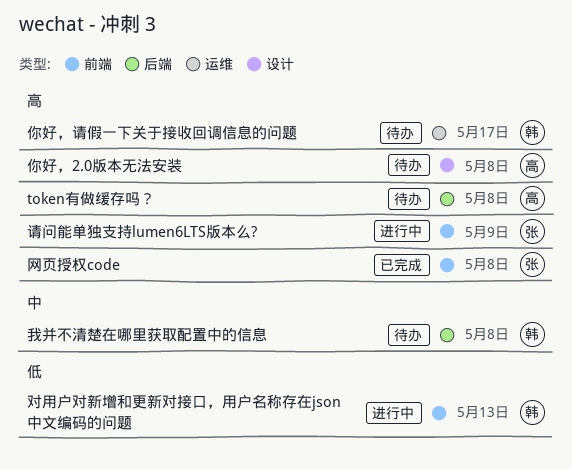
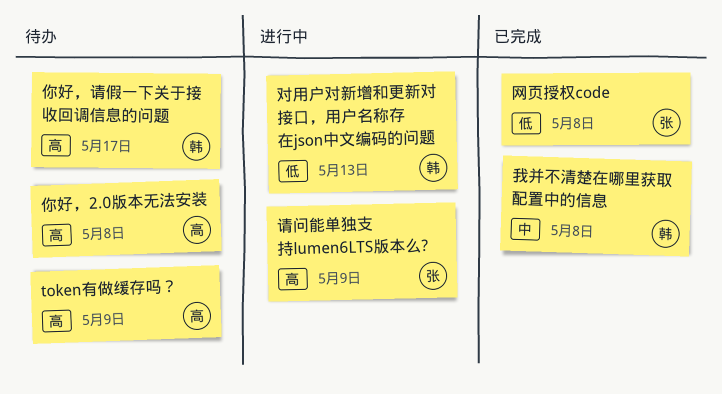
token有做缓存吗？, due: May 8 -> May 9
我并不清楚在哪里获取配置中的信息, status: 待办 -> 已完成
网页授权code, priority: 高 -> 低

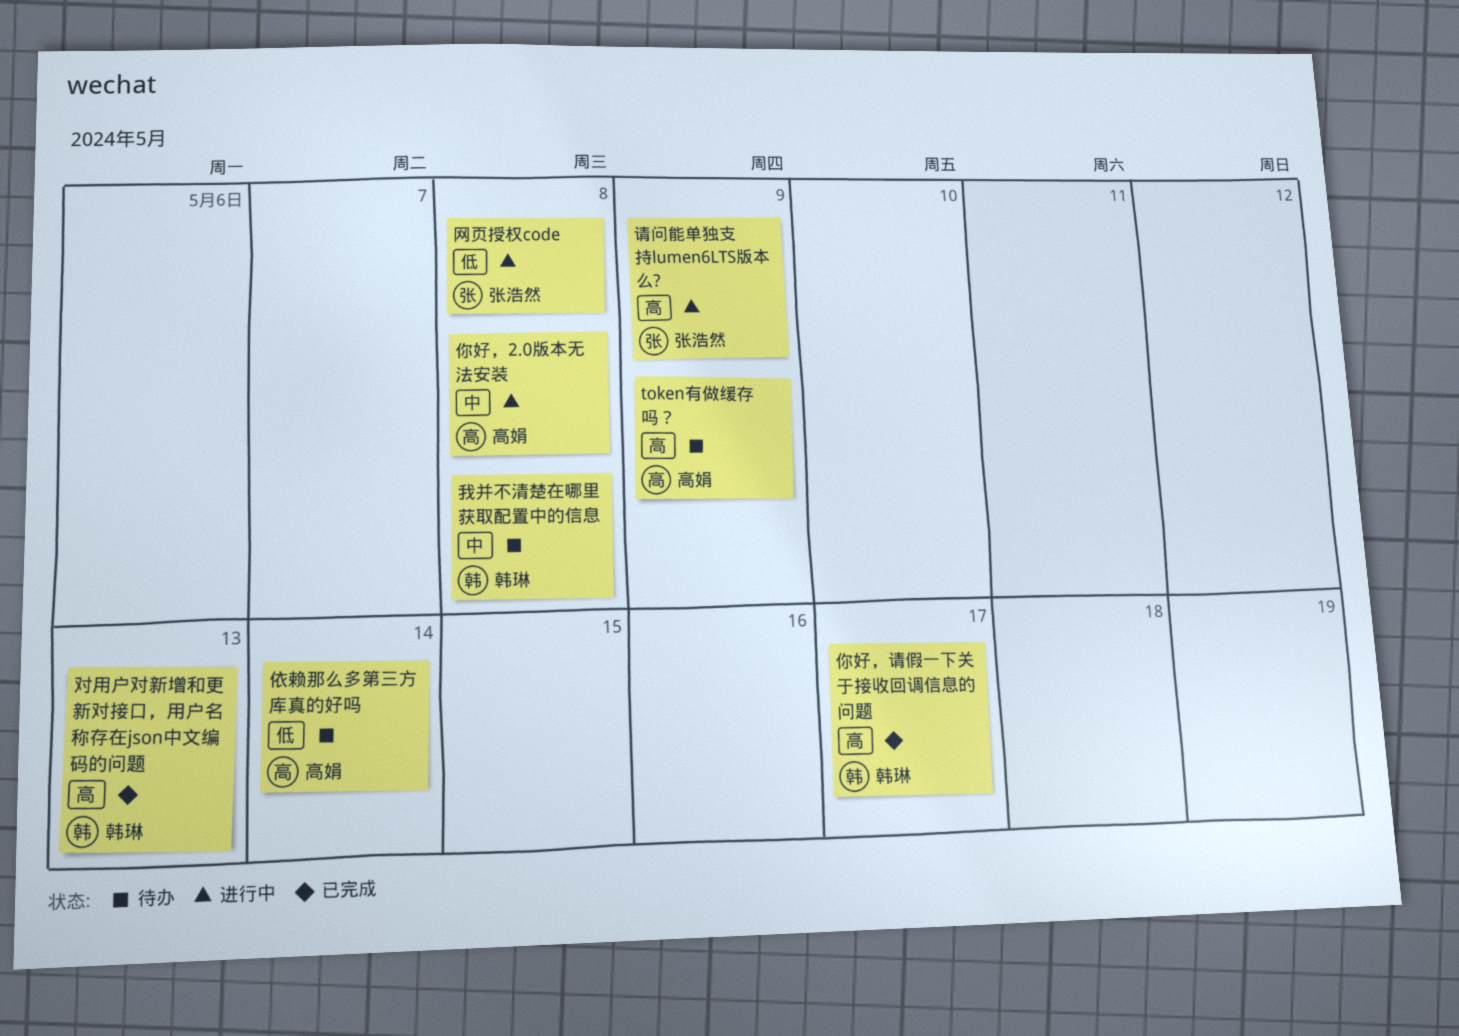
你好，2.0版本无法安装, status: 待办 -> 进行中
你好，2.0版本无法安装, priority: 高 -> 中
你好，请假一下关于接收回调信息的问题, status: 待办 -> 已完成
依赖那么多第三方库真的好吗: none -> present
对用户对新增和更新对接口，用户名称存在json中文编码的问题, status: 进行中 -> 已完成
对用户对新增和更新对接口，用户名称存在json中文编码的问题, priority: 低 -> 高
我并不清楚在哪里获取配置中的信息, status: 已完成 -> 待办
网页授权code, status: 已完成 -> 进行中

